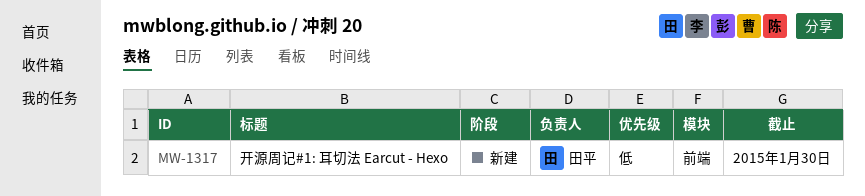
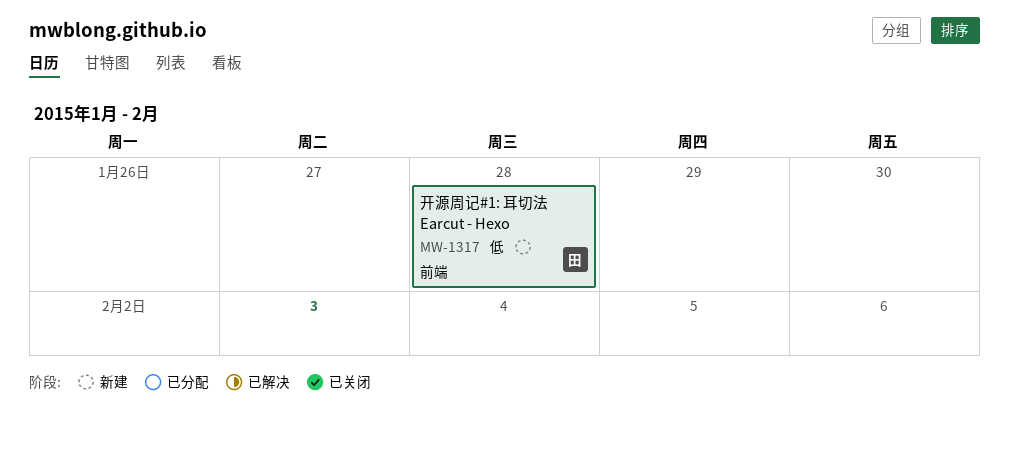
MW-1317, due: Jan 30 -> Jan 28

